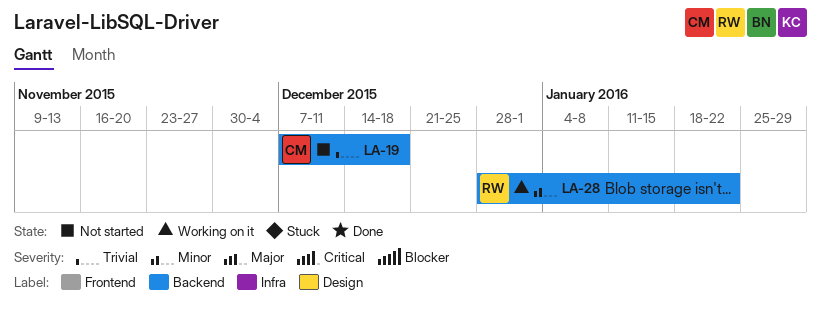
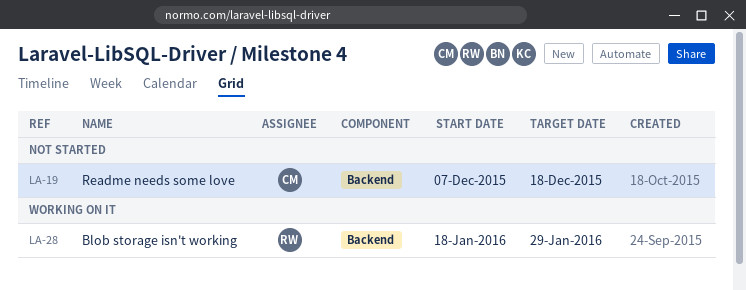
LA-28, start: Dec 28 -> Jan 18
LA-28, due: Jan 22 -> Jan 29

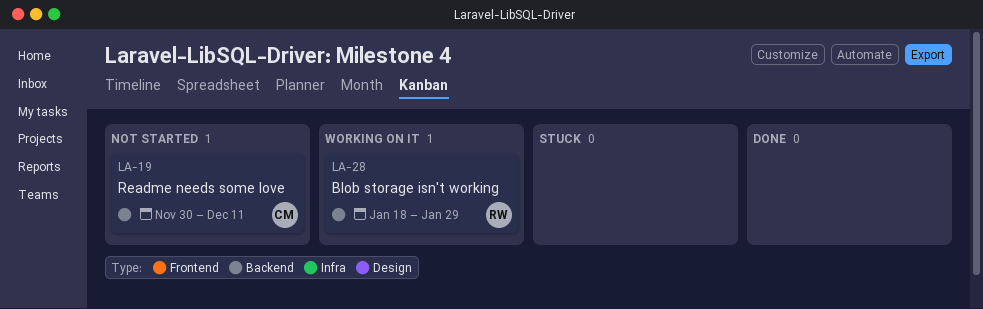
LA-19, start: Dec 7 -> Nov 30
LA-19, due: Dec 18 -> Dec 11

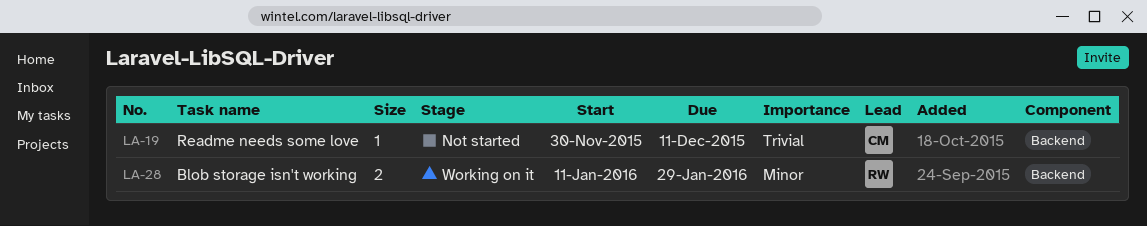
LA-28, start: Jan 18 -> Jan 11

